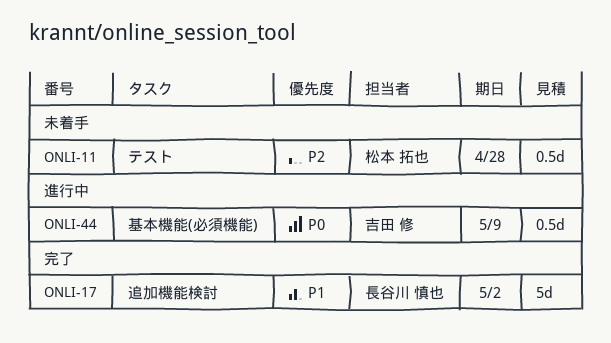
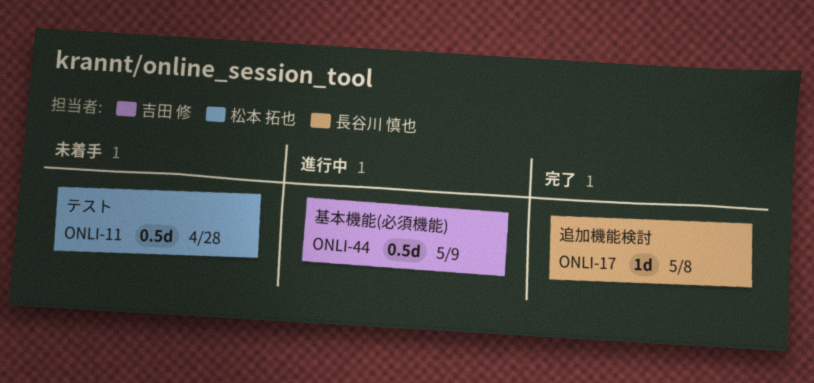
ONLI-17, estimate: 5d -> 1d
ONLI-17, due: May 2 -> May 8

